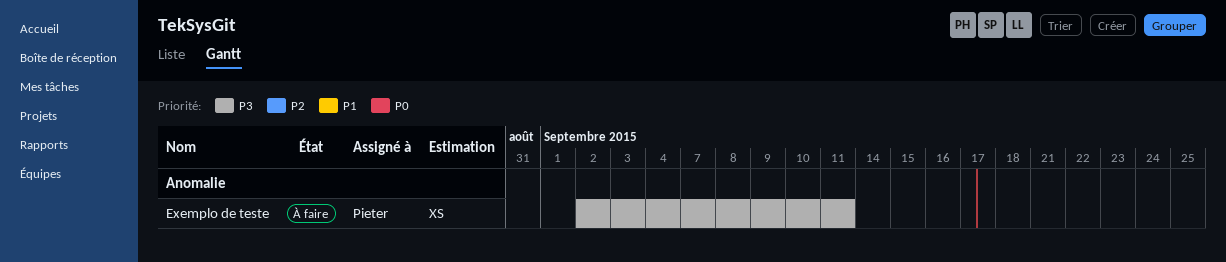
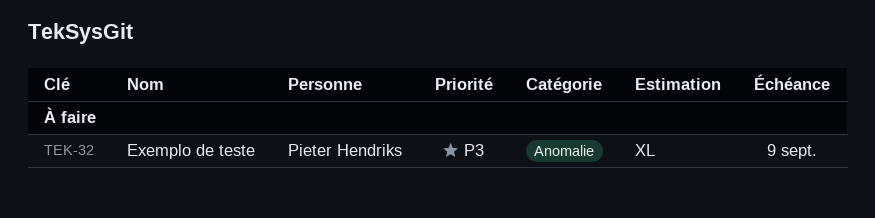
Exemplo de teste, estimate: XS -> XL
Exemplo de teste, due: Sep 11 -> Sep 9

